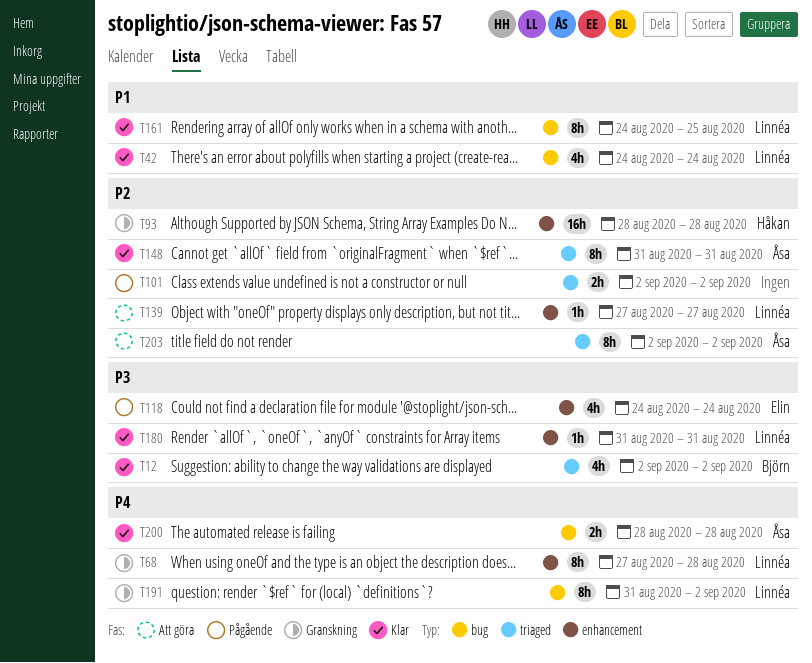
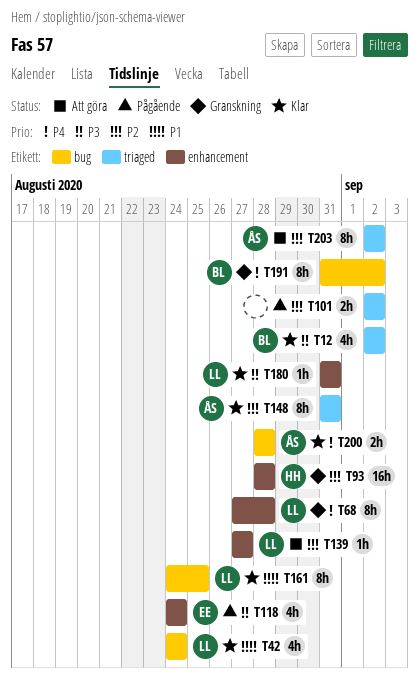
T191, owner: Linnéa -> Björn

